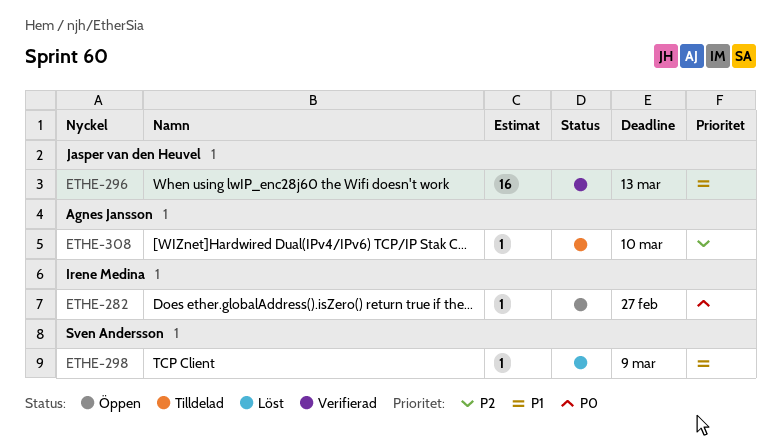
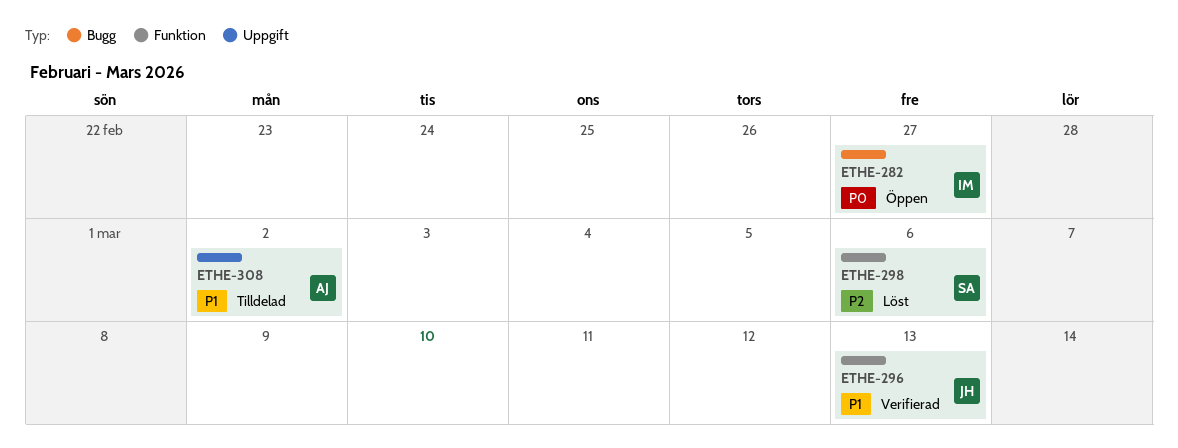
ETHE-298, priority: P1 -> P2
ETHE-298, due: Mar 9 -> Mar 6
ETHE-308, priority: P2 -> P1
ETHE-308, due: Mar 10 -> Mar 2

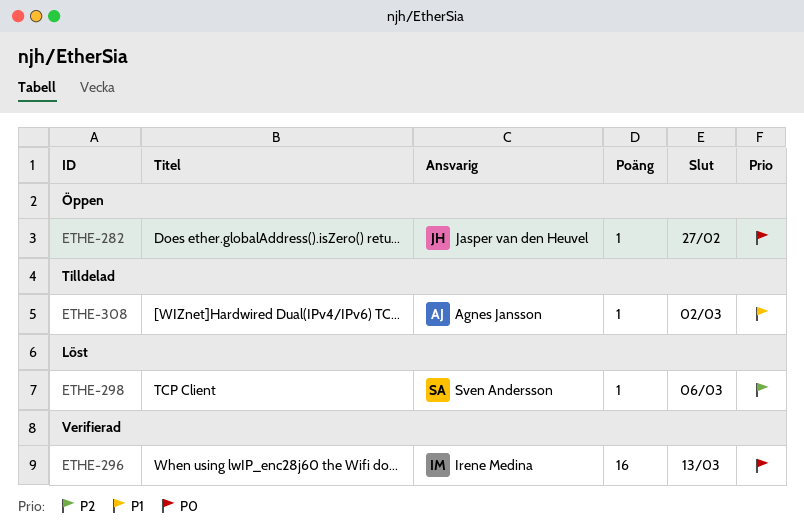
ETHE-282, owner: Irene Medina -> Jasper van den Heuvel
ETHE-296, owner: Jasper van den Heuvel -> Irene Medina
ETHE-296, priority: P1 -> P0

